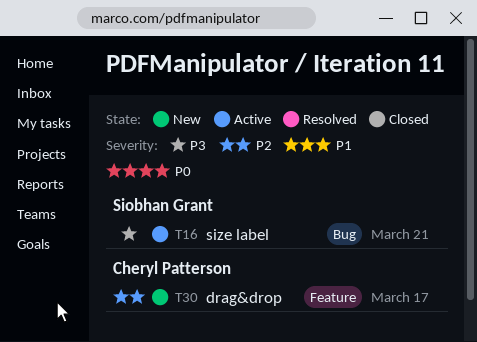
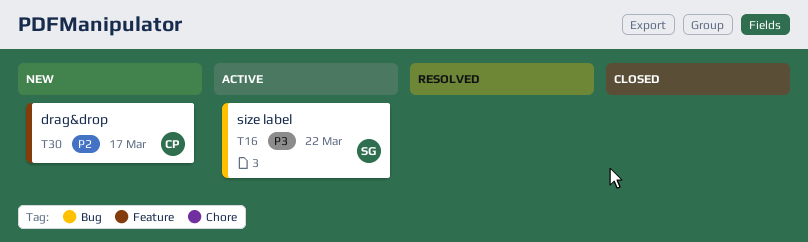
T16, due: Mar 21 -> Mar 22

